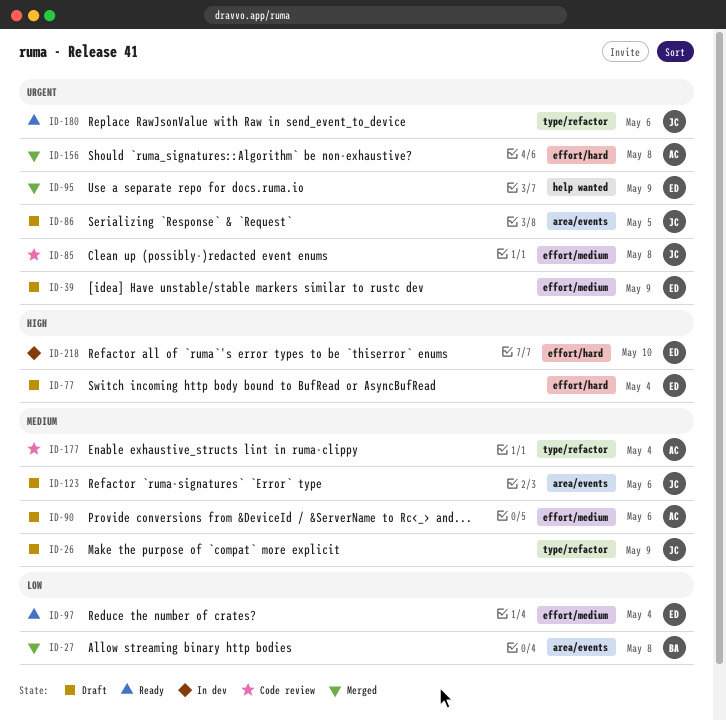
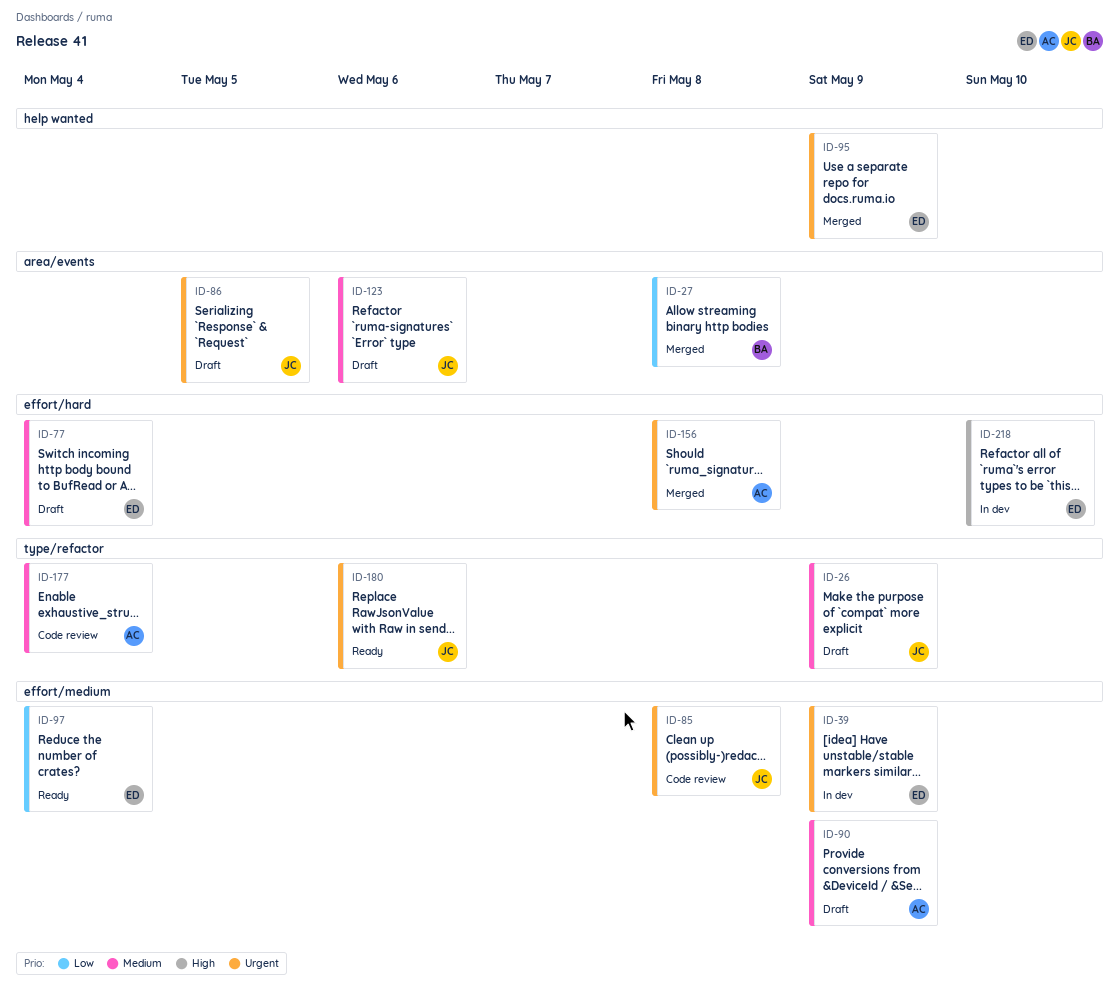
ID-39, status: Draft -> In dev
ID-77, priority: High -> Medium
ID-90, due: May 6 -> May 9

